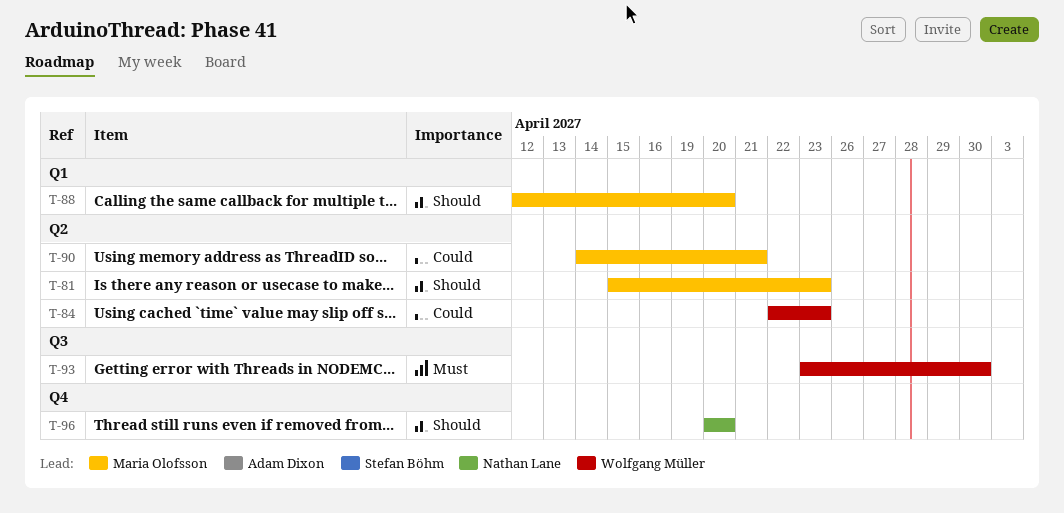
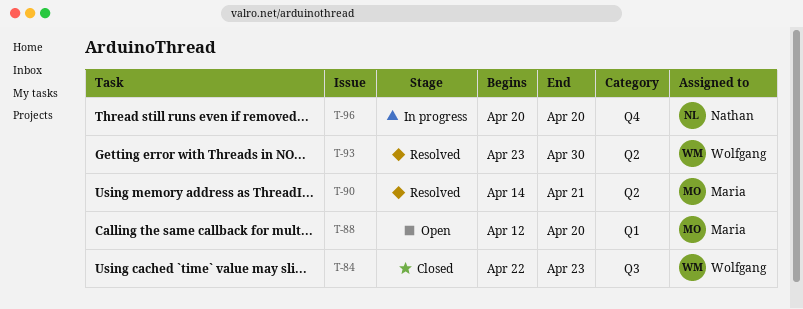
T-81: present -> none
T-84, label: Q2 -> Q3
T-93, label: Q3 -> Q2

